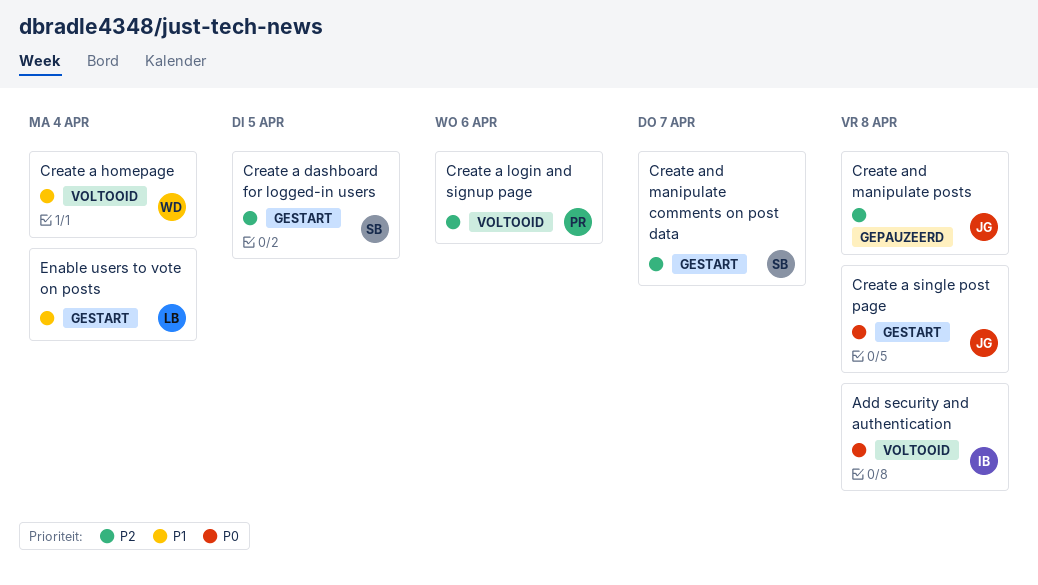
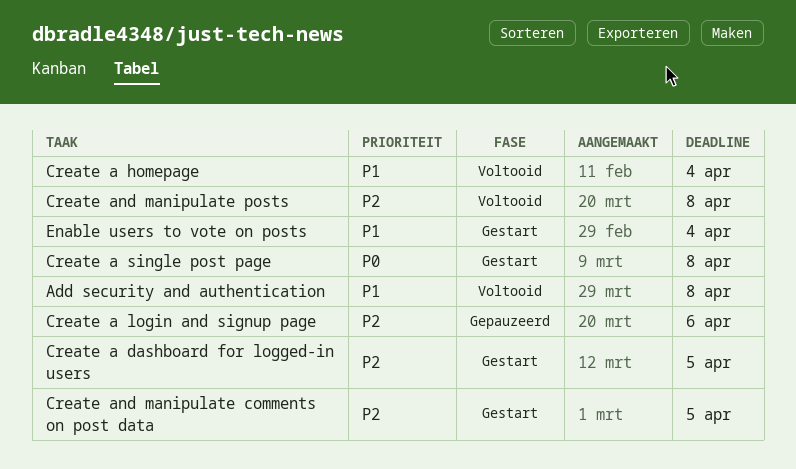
Add security and authentication, priority: P0 -> P1
Create a login and signup page, status: Voltooid -> Gepauzeerd
Create and manipulate comments on post data, due: Apr 7 -> Apr 5
Create and manipulate posts, status: Gepauzeerd -> Voltooid

